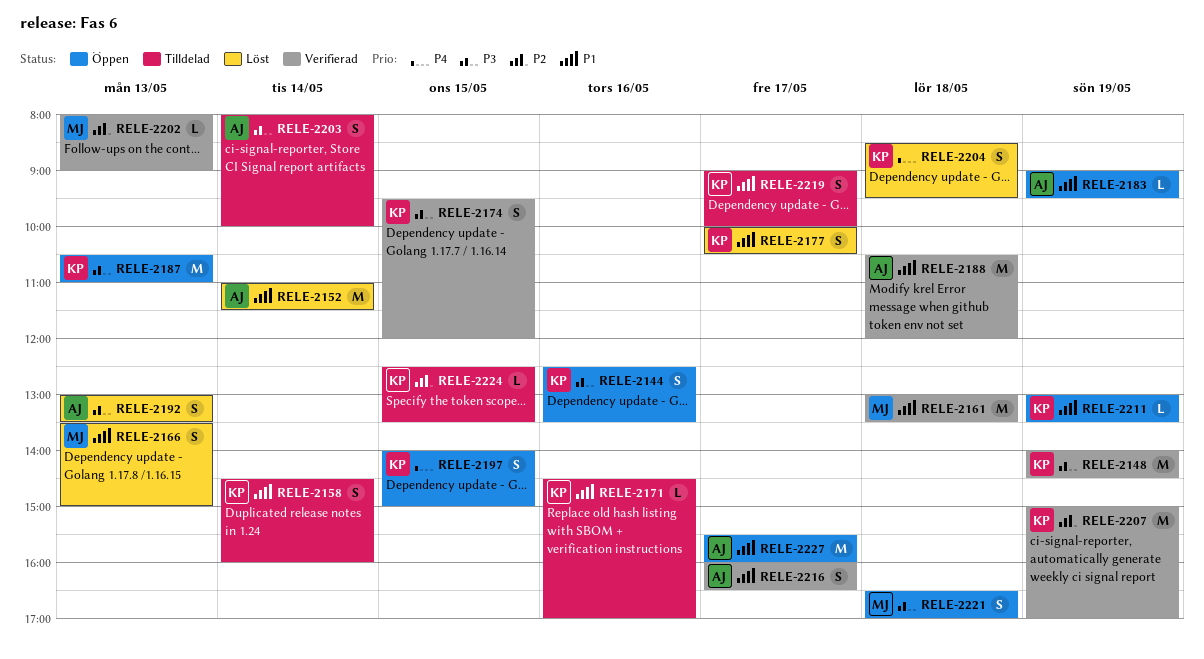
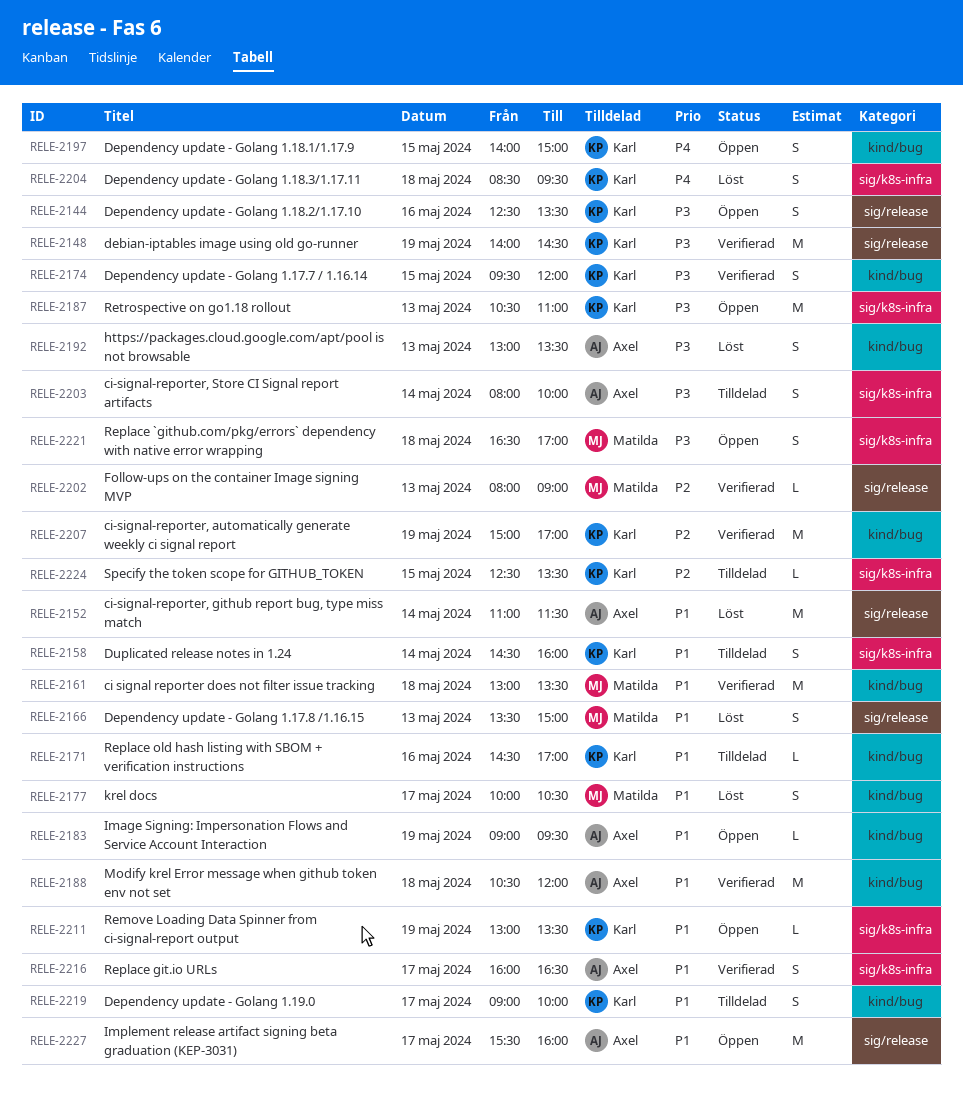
RELE-2177, owner: Karl -> Matilda

